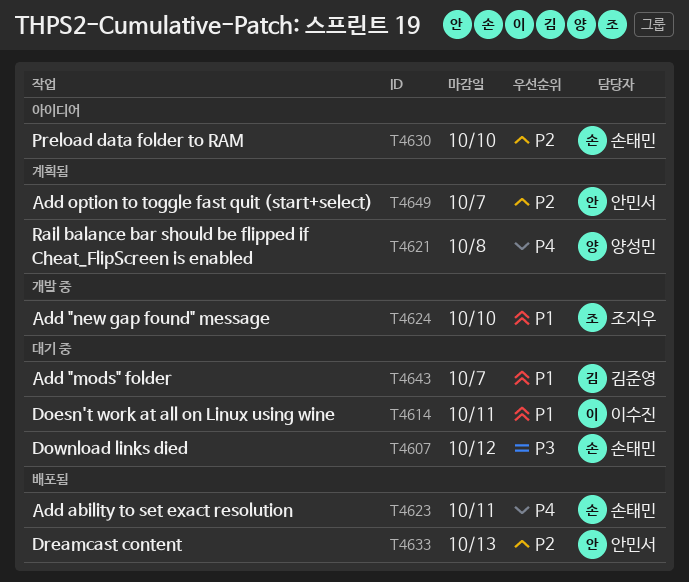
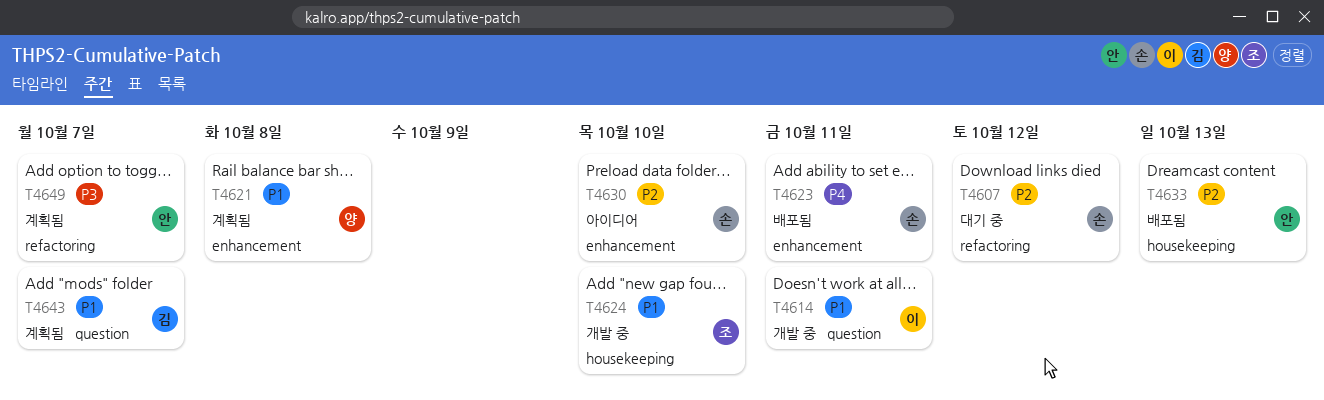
T4607, priority: P3 -> P2
T4614, status: 대기 중 -> 개발 중
T4621, priority: P4 -> P1
T4643, status: 대기 중 -> 계획됨
T4649, priority: P2 -> P3

